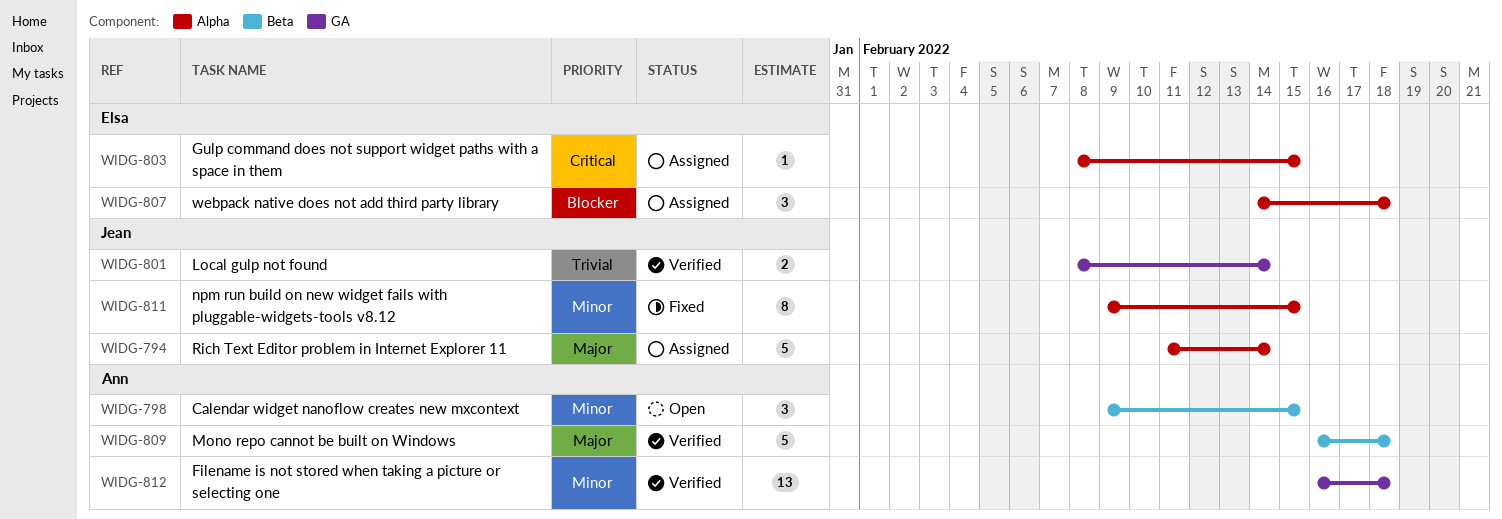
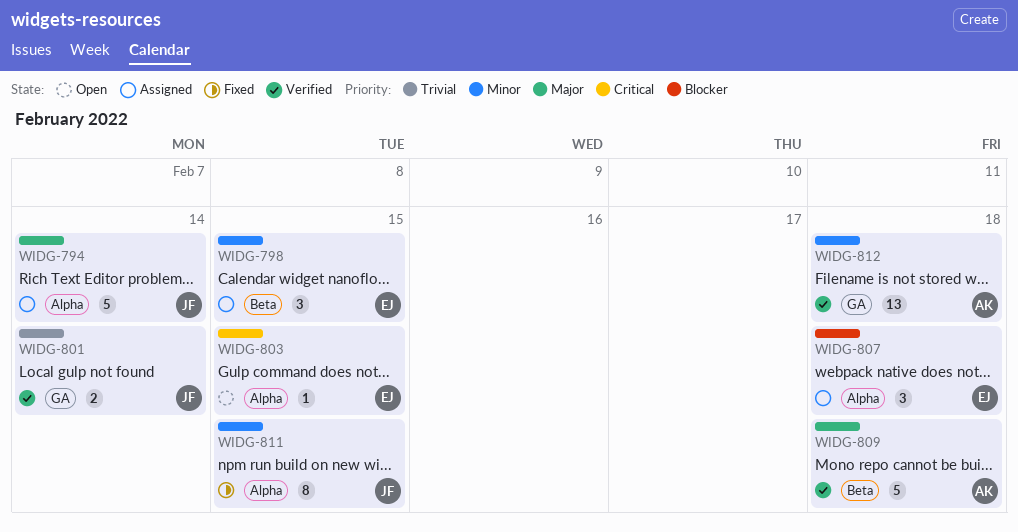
WIDG-798, status: Open -> Assigned
WIDG-798, owner: Ann -> Elsa
WIDG-803, status: Assigned -> Open

